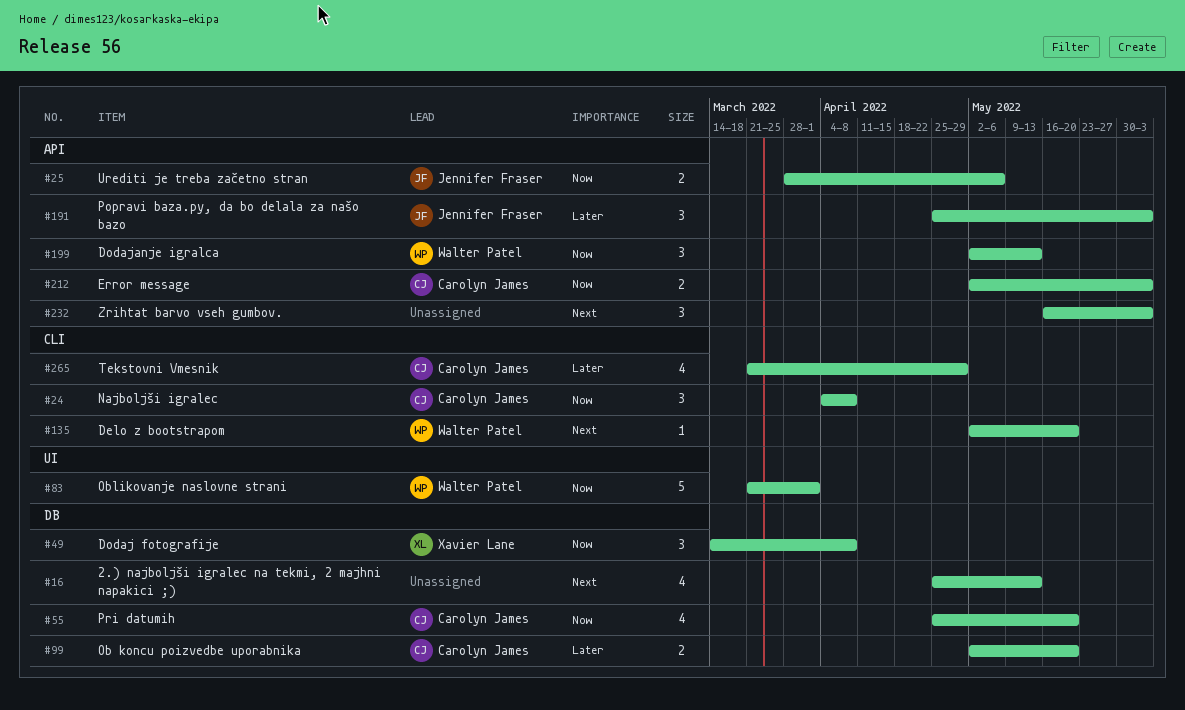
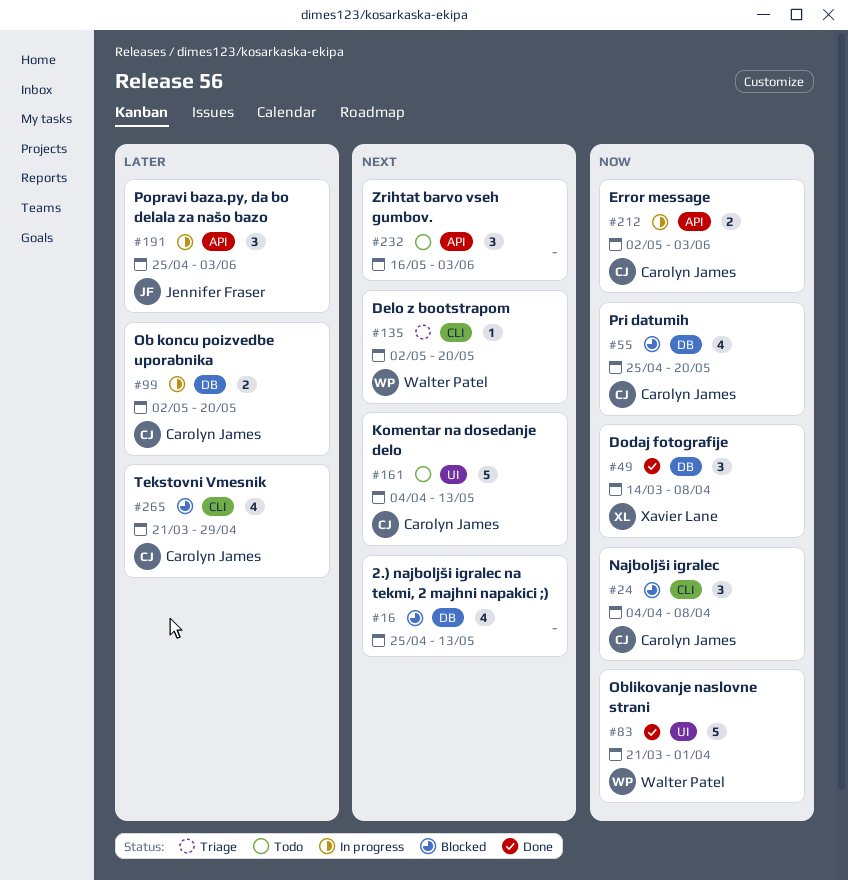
#25: present -> none
#161: none -> present
#199: present -> none

